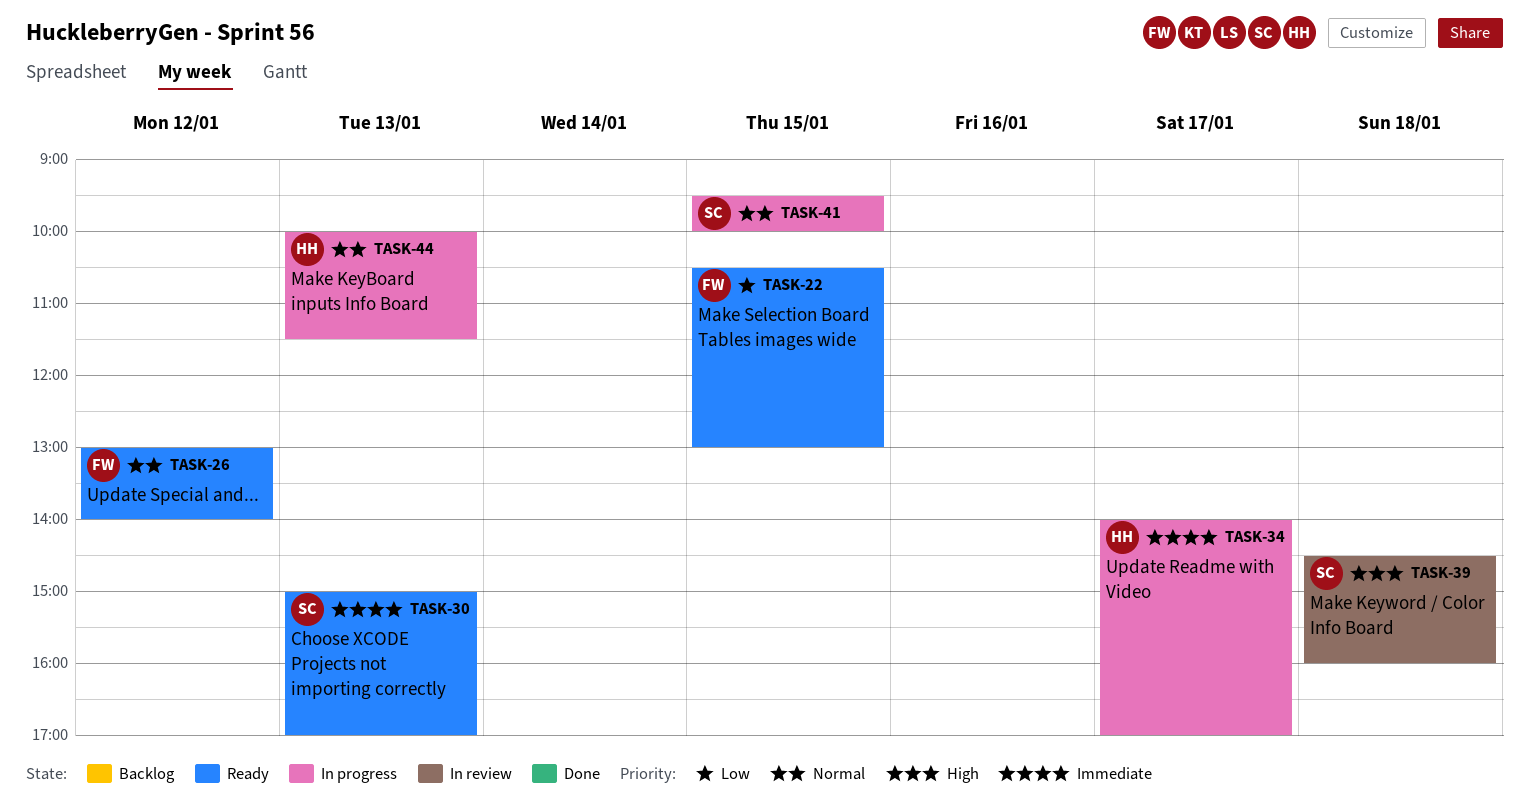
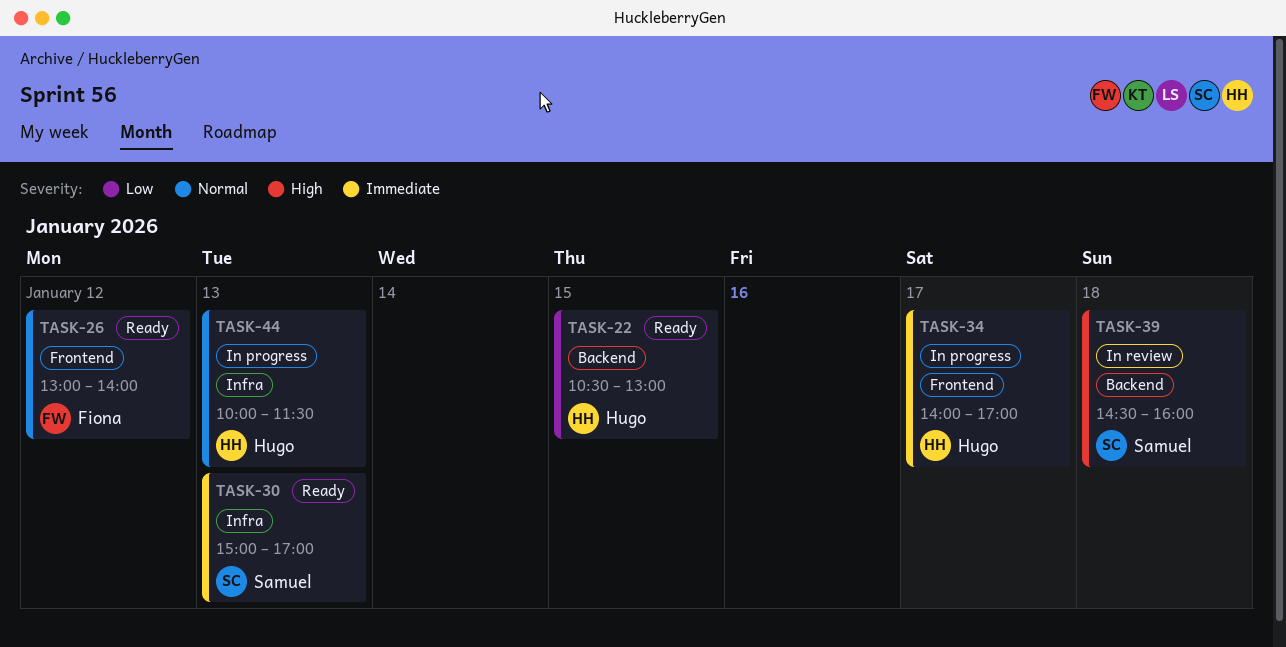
TASK-22, owner: Fiona -> Hugo
TASK-41: present -> none

